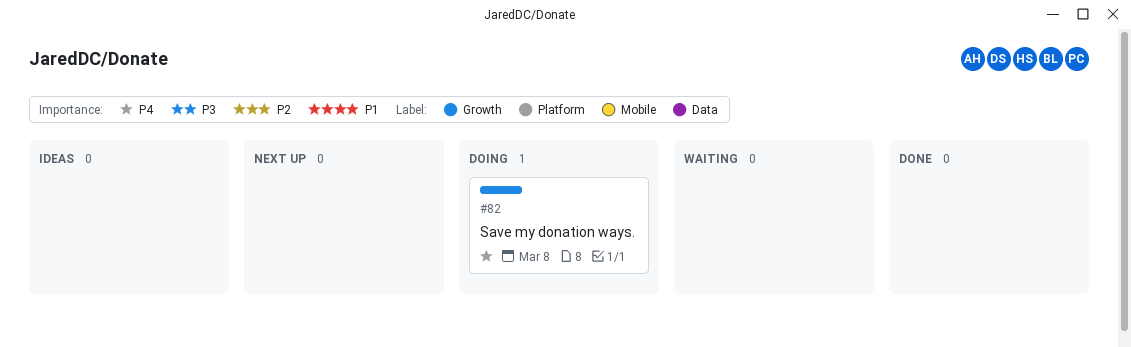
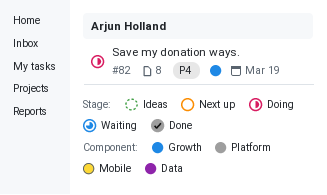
#82, due: Mar 8 -> Mar 19

